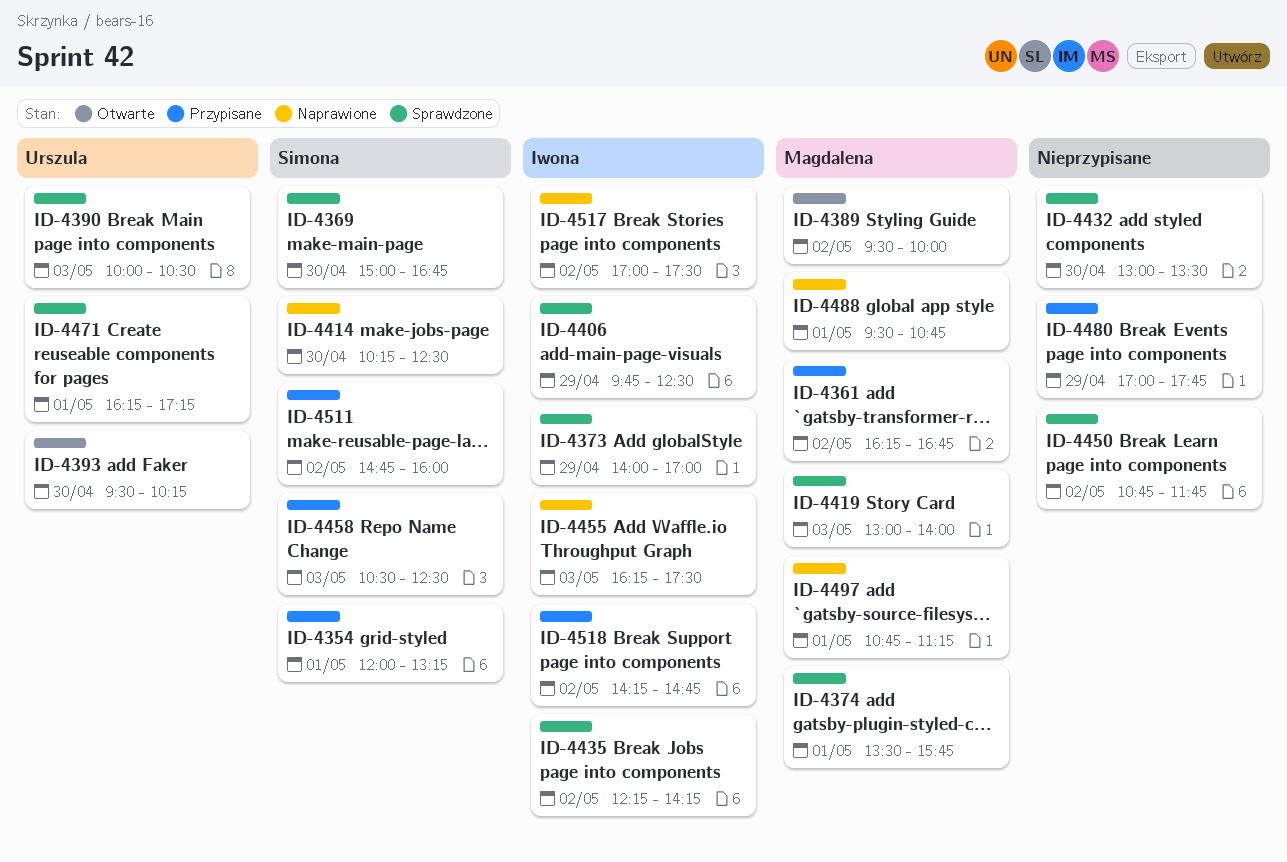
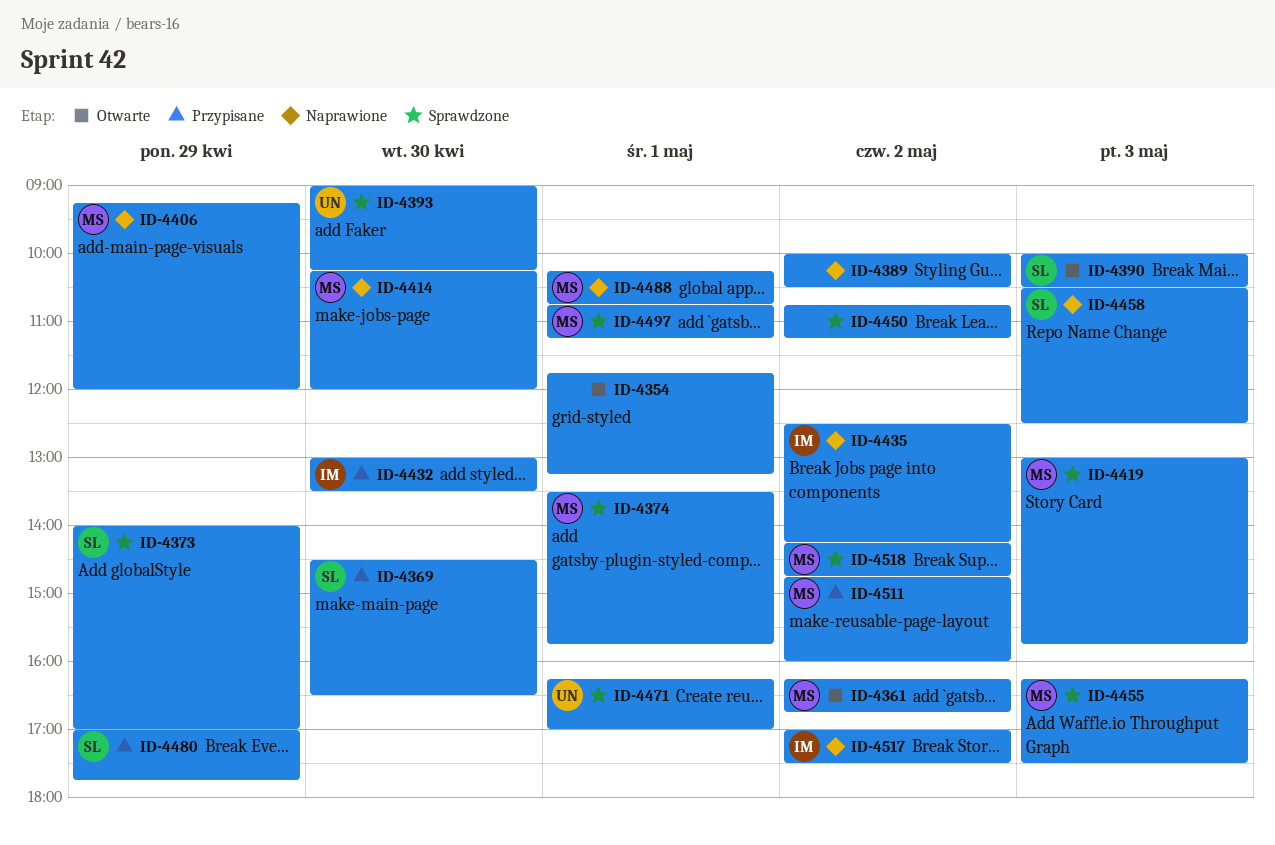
ID-4354, status: Przypisane -> Otwarte
ID-4354, owner: Simona -> none
ID-4354, begins: 12:00 -> 11:45
ID-4361, status: Przypisane -> Otwarte
ID-4369, status: Sprawdzone -> Przypisane
ID-4369, begins: 15:00 -> 14:30
ID-4369, ends: 16:45 -> 16:30
ID-4373, owner: Iwona -> Simona
ID-4389, status: Otwarte -> Naprawione
ID-4389, owner: Magdalena -> none
ID-4389, begins: 09:30 -> 10:00
ID-4389, ends: 10:00 -> 10:30
ID-4390, status: Sprawdzone -> Otwarte
ID-4390, owner: Urszula -> Simona
ID-4393, status: Otwarte -> Sprawdzone
ID-4393, begins: 09:30 -> 09:00
ID-4406, status: Sprawdzone -> Naprawione
ID-4406, owner: Iwona -> Magdalena
ID-4406, begins: 09:45 -> 09:15
ID-4406, ends: 12:30 -> 12:00
ID-4414, owner: Simona -> Magdalena
ID-4414, ends: 12:30 -> 12:00
ID-4419, ends: 14:00 -> 15:45
ID-4432, status: Sprawdzone -> Przypisane
ID-4432, owner: none -> Iwona
ID-4435, status: Sprawdzone -> Naprawione
ID-4435, begins: 12:15 -> 12:30
ID-4450, ends: 11:45 -> 11:15
ID-4455, status: Naprawione -> Sprawdzone
ID-4455, owner: Iwona -> Magdalena
ID-4458, status: Przypisane -> Naprawione
ID-4471, ends: 17:15 -> 17:00
ID-4480, owner: none -> Simona
ID-4488, begins: 09:30 -> 10:15
ID-4497, status: Naprawione -> Sprawdzone
ID-4511, owner: Simona -> Magdalena
ID-4518, status: Przypisane -> Sprawdzone
ID-4518, owner: Iwona -> Magdalena

